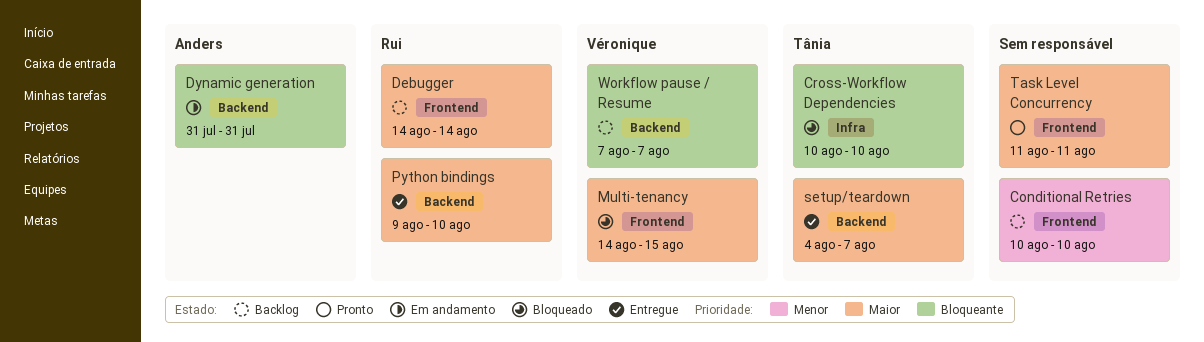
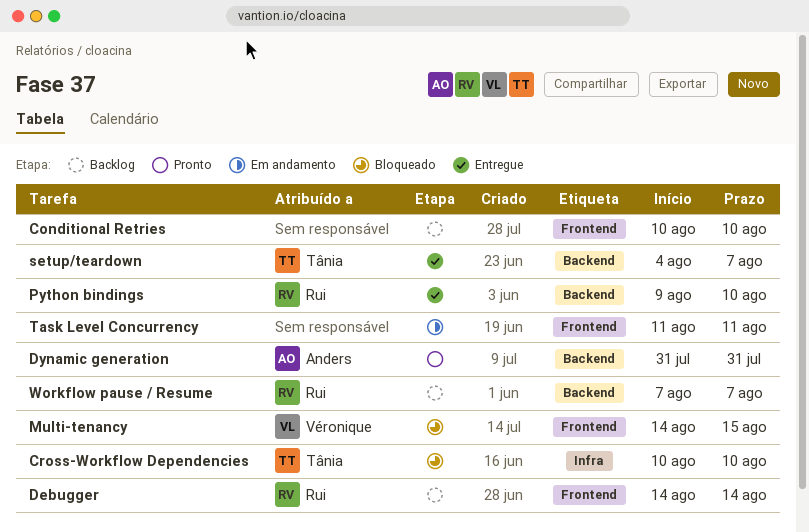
Dynamic generation, status: Em andamento -> Pronto
Task Level Concurrency, status: Pronto -> Em andamento
Workflow pause / Resume, owner: Véronique -> Rui

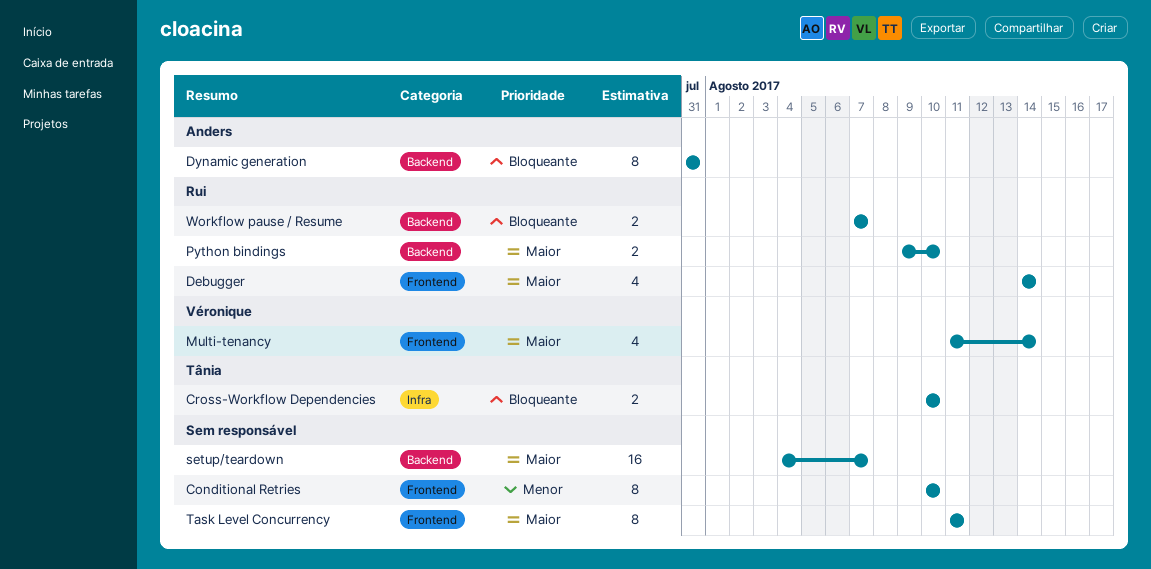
Multi-tenancy, start: Aug 14 -> Aug 11
Multi-tenancy, due: Aug 15 -> Aug 14
setup/teardown, owner: Tânia -> none

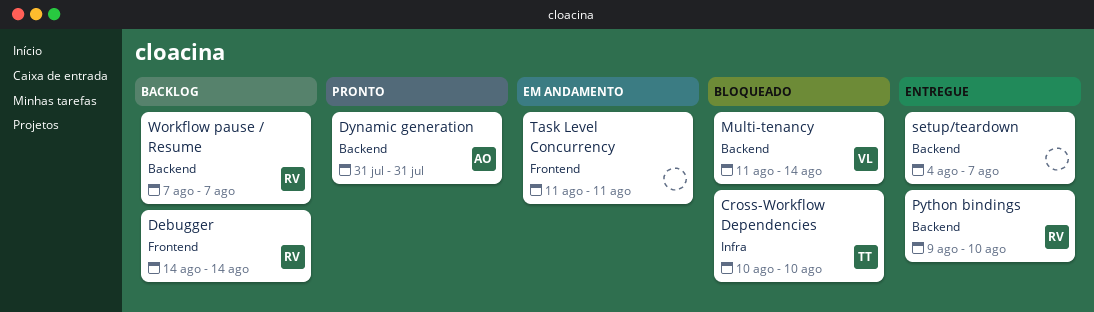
Conditional Retries: present -> none
Multi-tenancy, label: Frontend -> Backend

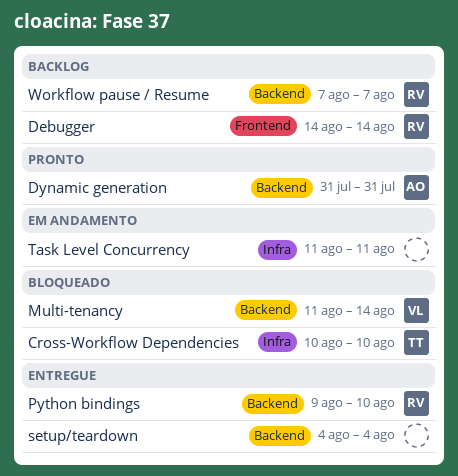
setup/teardown, due: Aug 7 -> Aug 4
Task Level Concurrency, label: Frontend -> Infra

